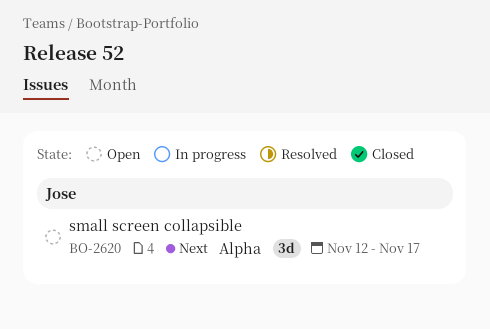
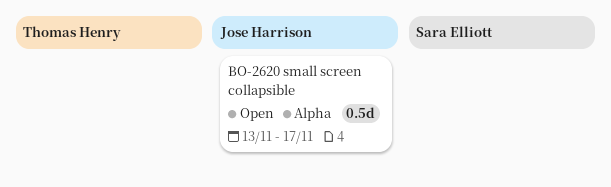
BO-2620, estimate: 3d -> 0.5d
BO-2620, start: Nov 12 -> Nov 13

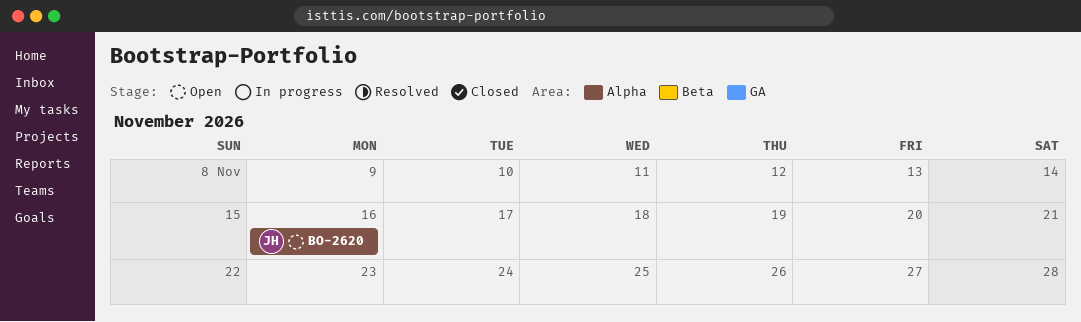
BO-2620, start: Nov 13 -> Nov 16
BO-2620, due: Nov 17 -> Nov 16

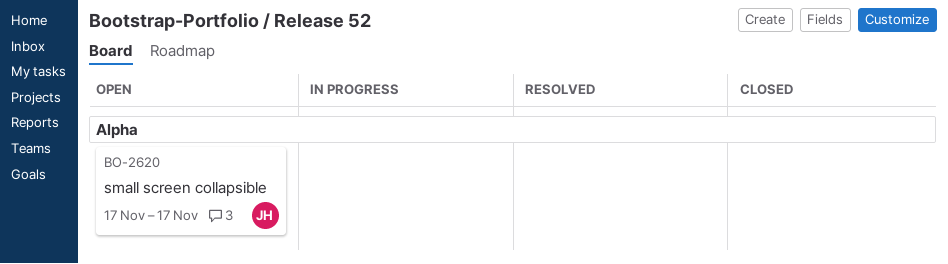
BO-2620, start: Nov 16 -> Nov 17
BO-2620, due: Nov 16 -> Nov 17

